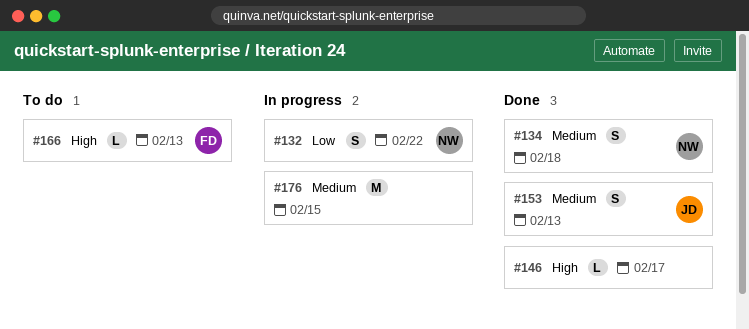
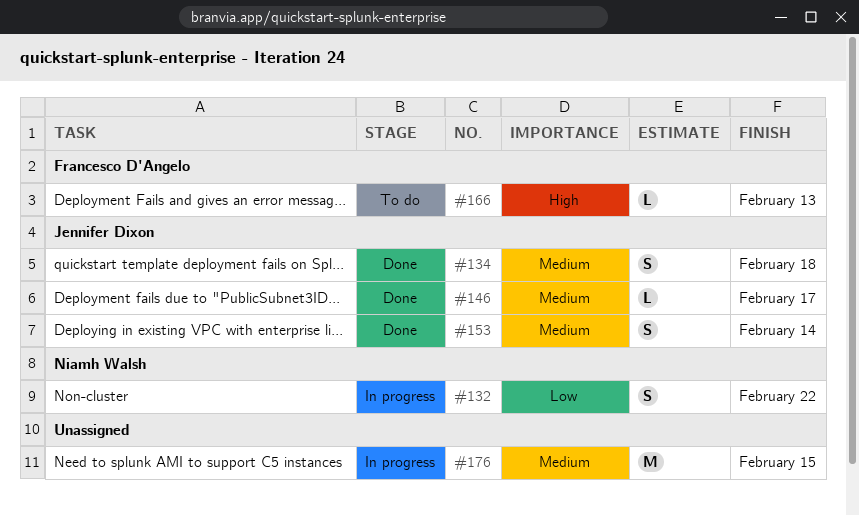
#134, owner: Niamh Walsh -> Jennifer Dixon
#146, owner: none -> Jennifer Dixon
#146, priority: High -> Medium
#153, due: Feb 13 -> Feb 14

